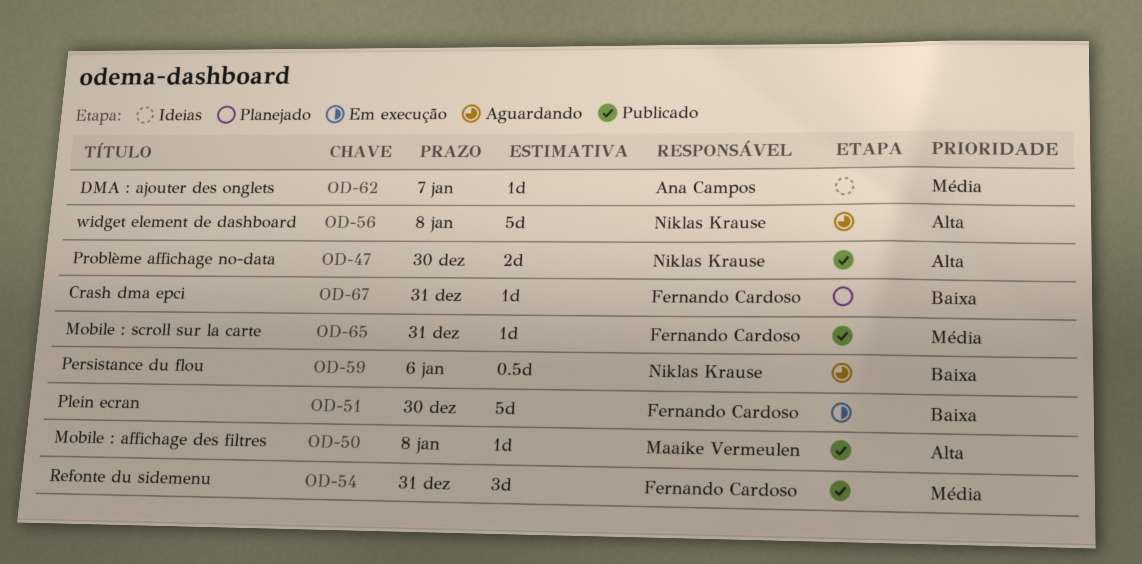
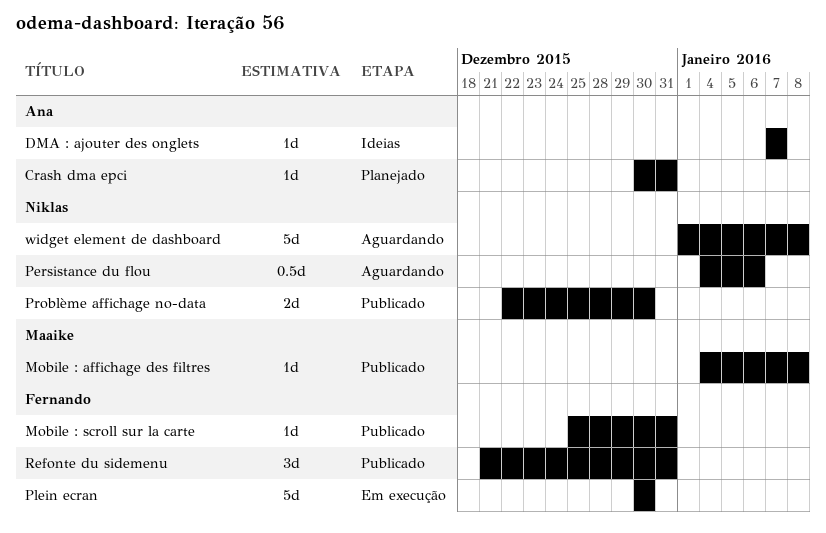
Crash dma epci, owner: Fernando Cardoso -> Ana Campos

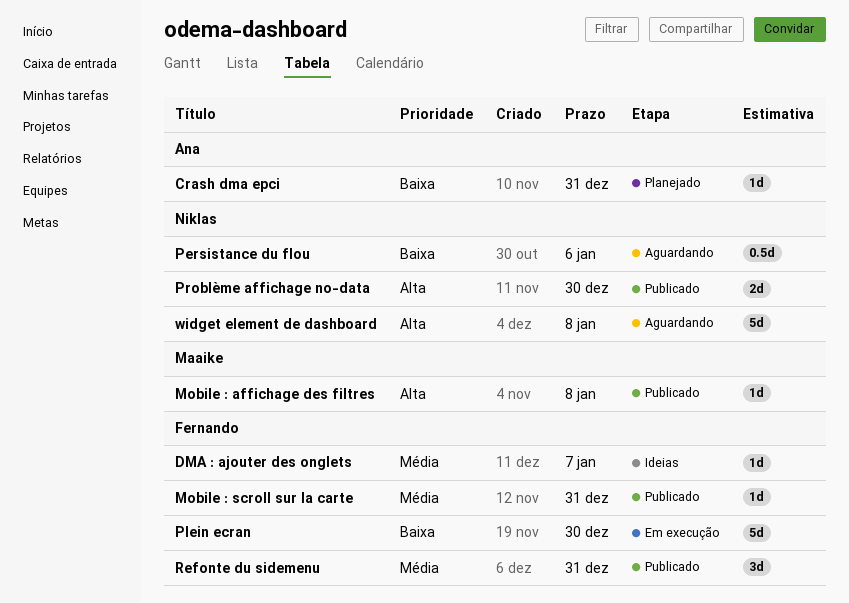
DMA : ajouter des onglets, owner: Ana -> Fernando

